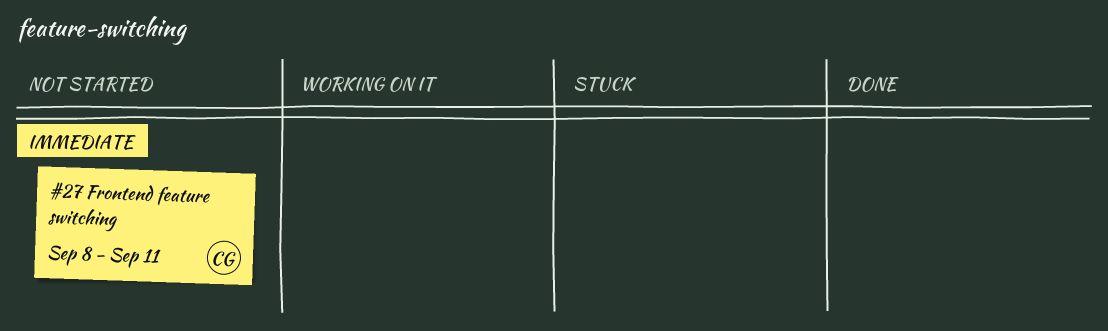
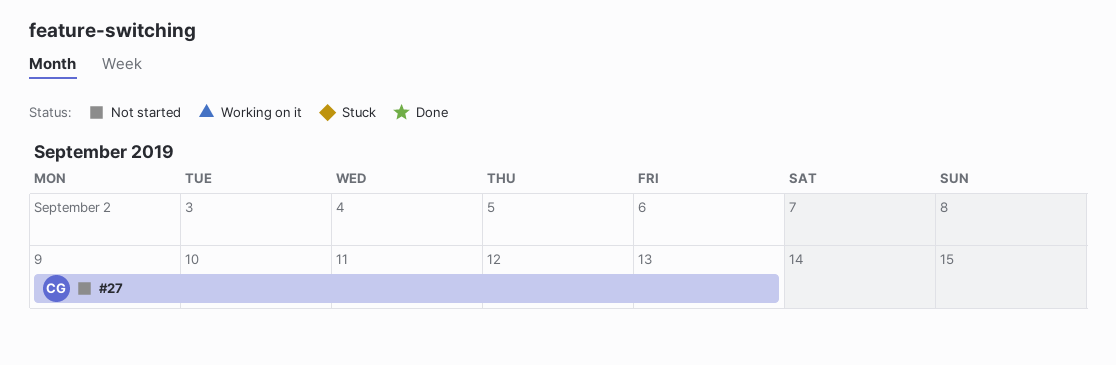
#27, start: Sep 8 -> Sep 9
#27, due: Sep 11 -> Sep 13

